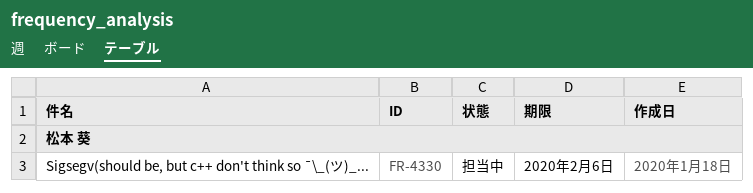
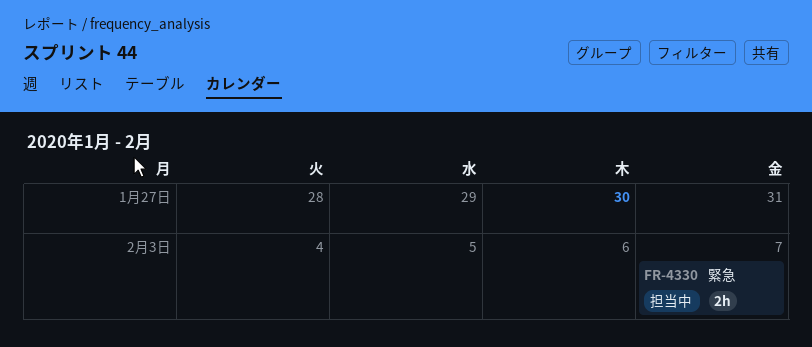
FR-4330, due: Feb 6 -> Feb 7

